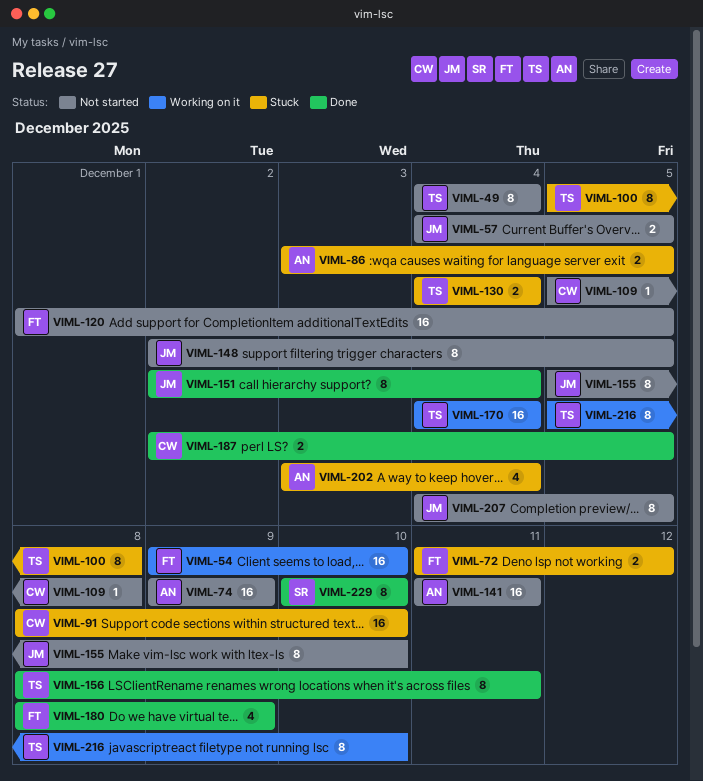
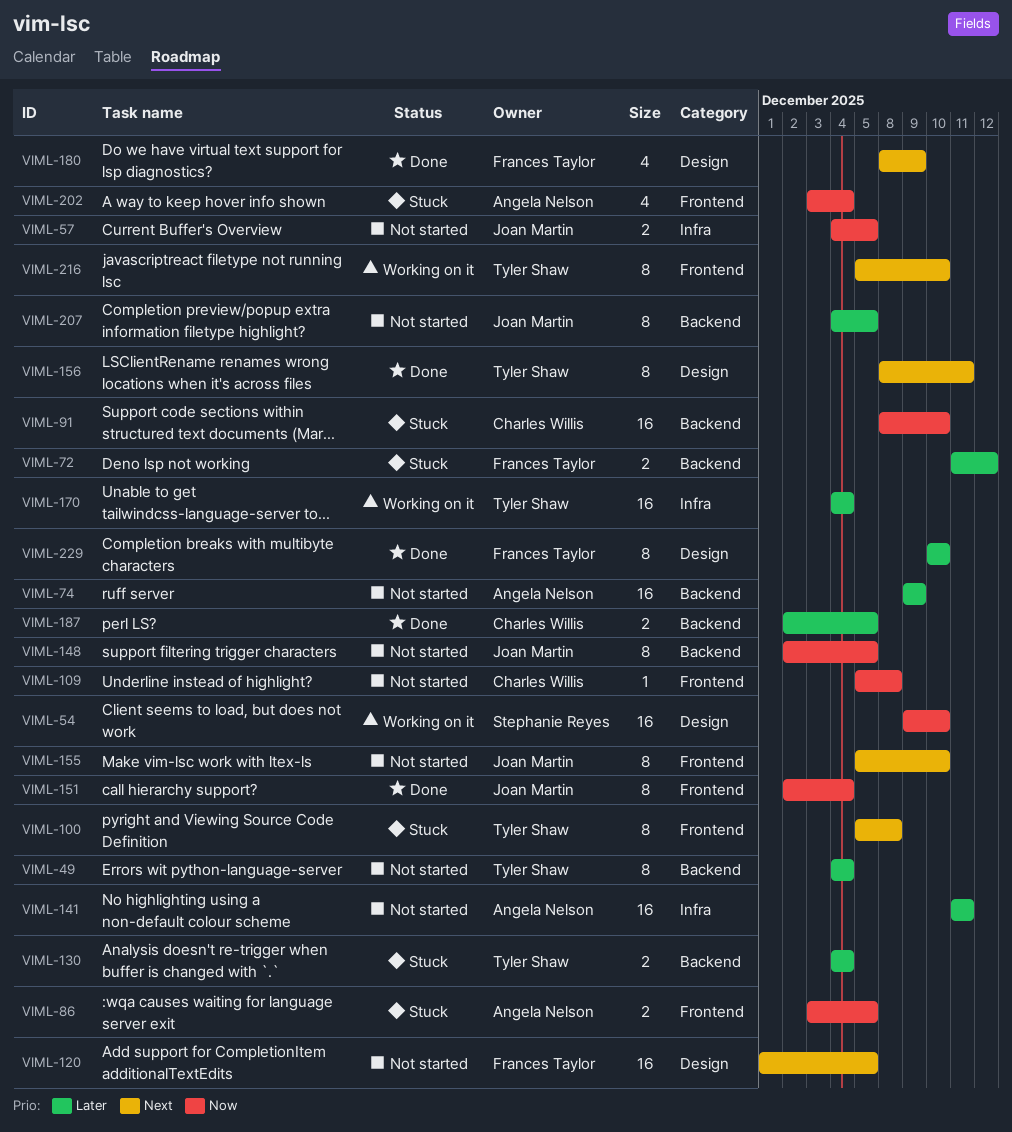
VIML-54, owner: Frances Taylor -> Stephanie Reyes
VIML-229, owner: Stephanie Reyes -> Frances Taylor

